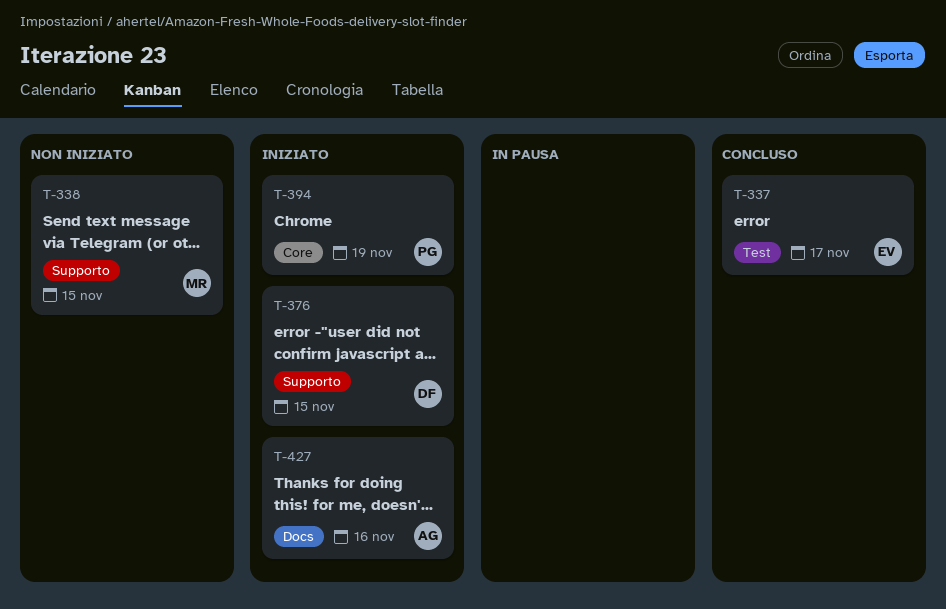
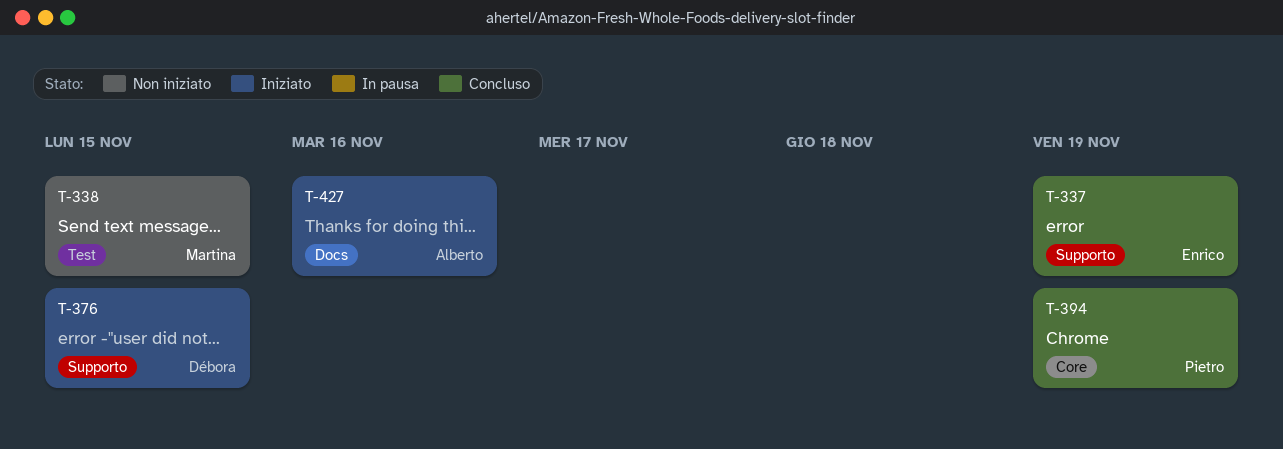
T-337, label: Test -> Supporto
T-337, due: Nov 17 -> Nov 19
T-338, label: Supporto -> Test
T-394, status: Iniziato -> Concluso

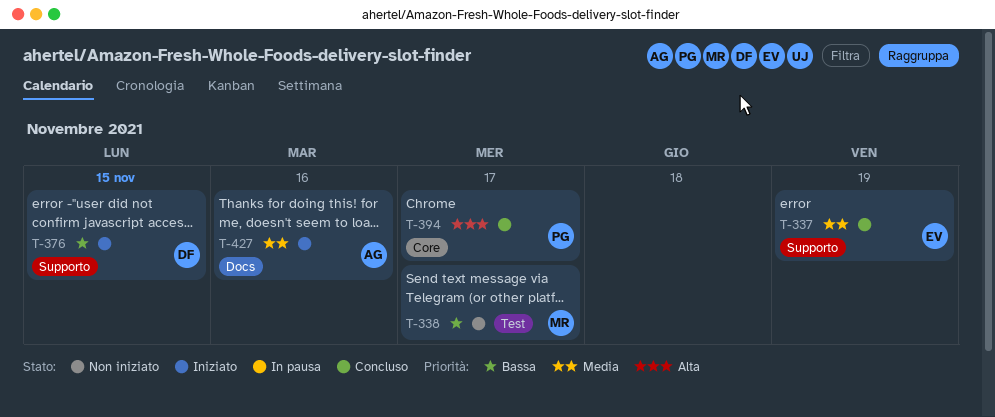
T-338, due: Nov 15 -> Nov 17
T-394, due: Nov 19 -> Nov 17

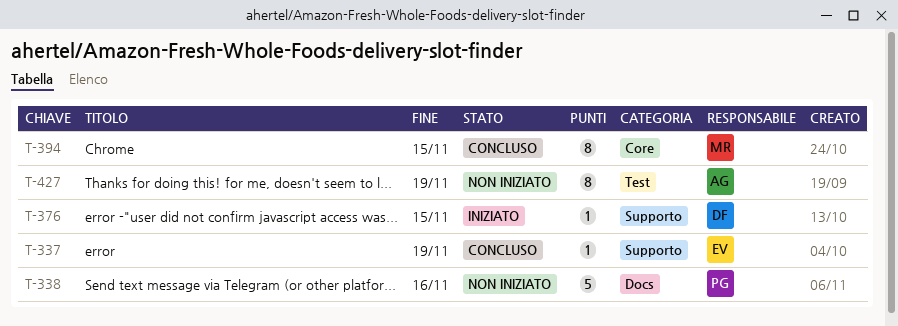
T-338, owner: MR -> PG
T-338, label: Test -> Docs
T-338, due: Nov 17 -> Nov 16
T-394, owner: PG -> MR
T-394, due: Nov 17 -> Nov 15
T-427, status: Iniziato -> Non iniziato
T-427, label: Docs -> Test
T-427, due: Nov 16 -> Nov 19

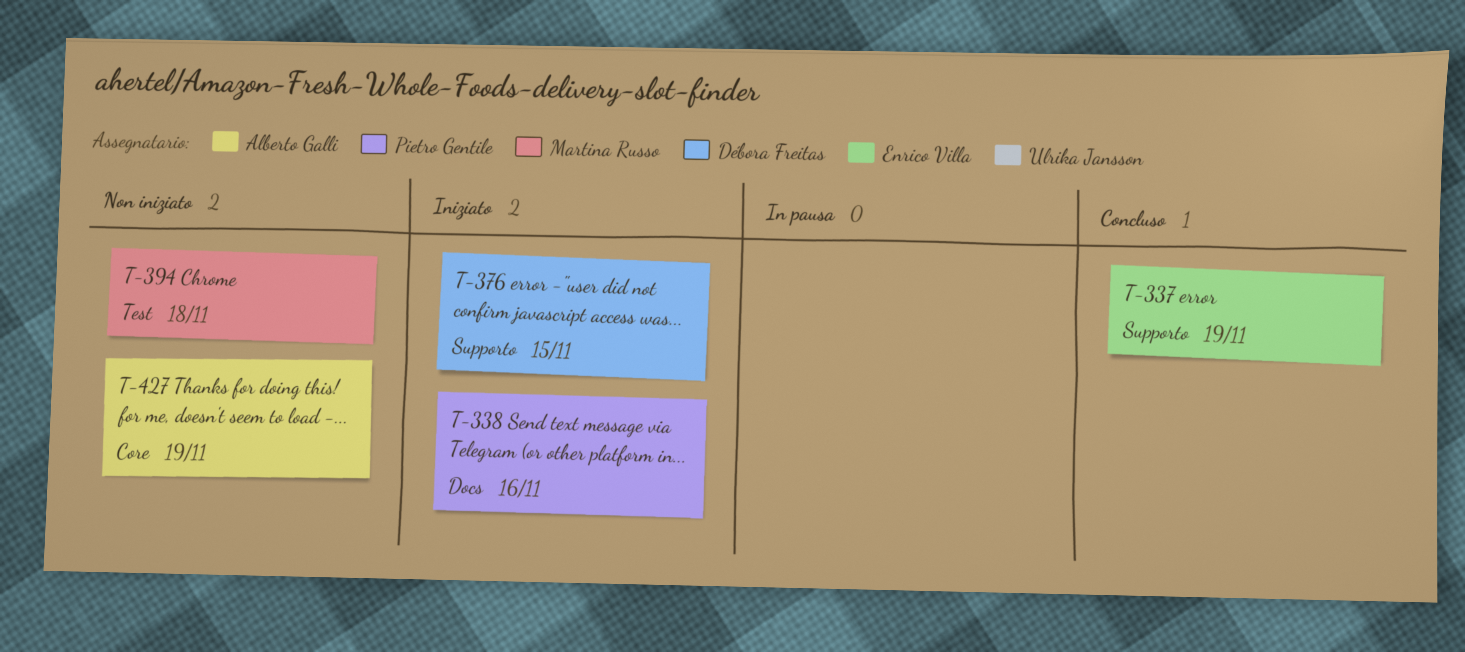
T-338, status: Non iniziato -> Iniziato
T-394, status: Concluso -> Non iniziato
T-394, label: Core -> Test
T-394, due: Nov 15 -> Nov 18
T-427, label: Test -> Core

